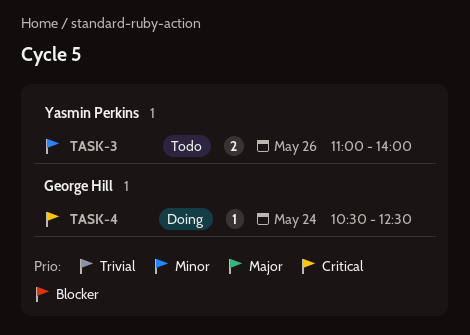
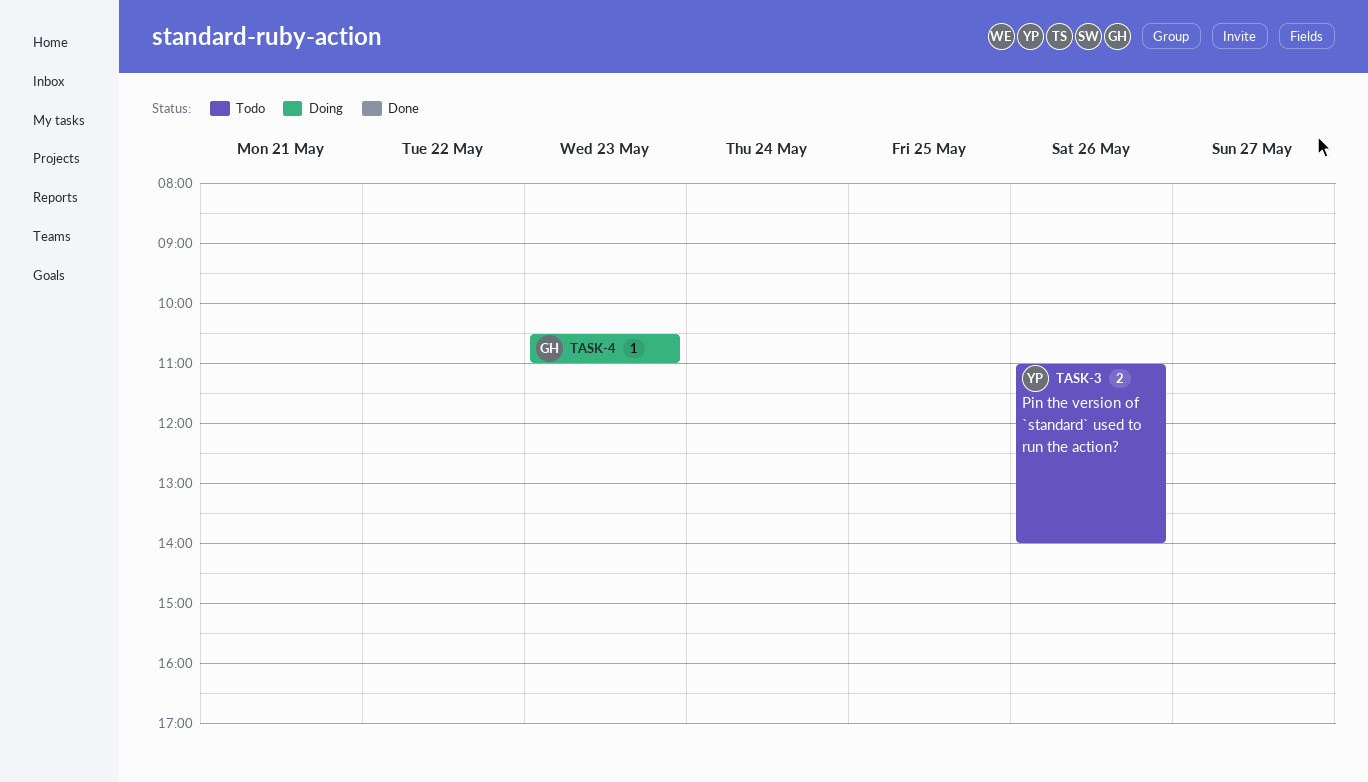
TASK-4, day: May 24 -> May 23
TASK-4, ends: 12:30 -> 11:00

